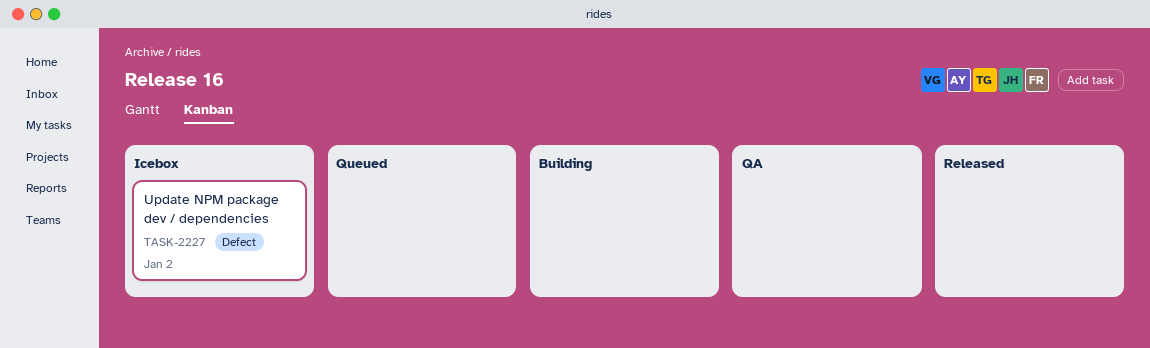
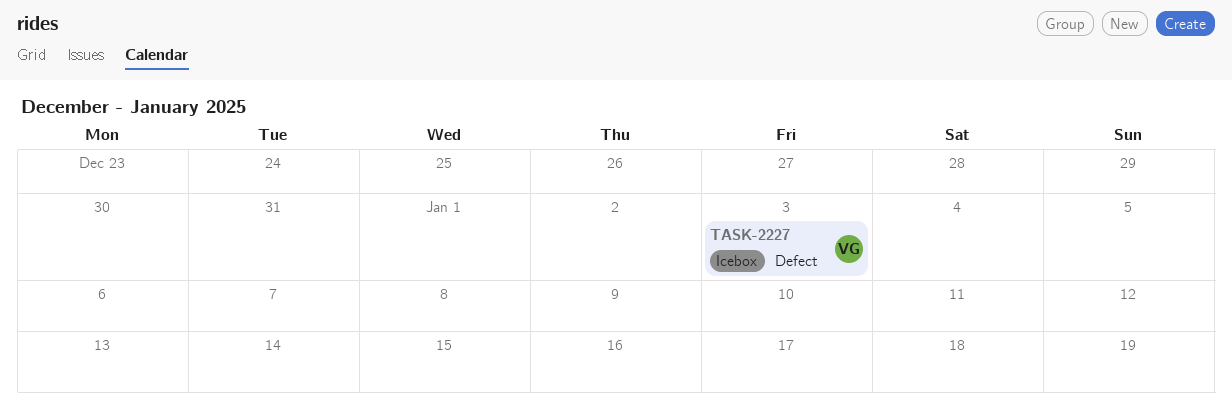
TASK-2227, due: Jan 2 -> Jan 3

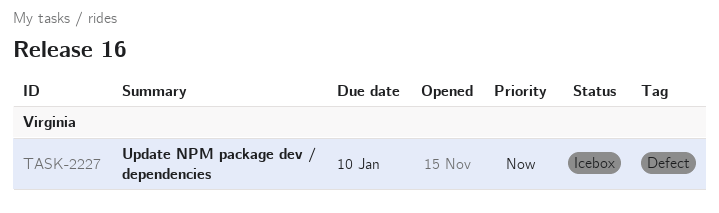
TASK-2227, due: Jan 3 -> Jan 10

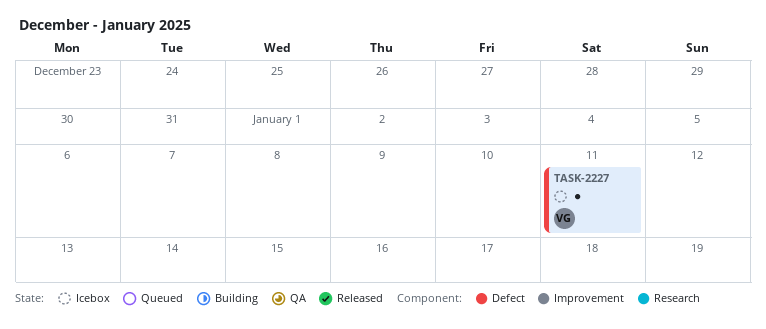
TASK-2227, due: Jan 10 -> Jan 11

